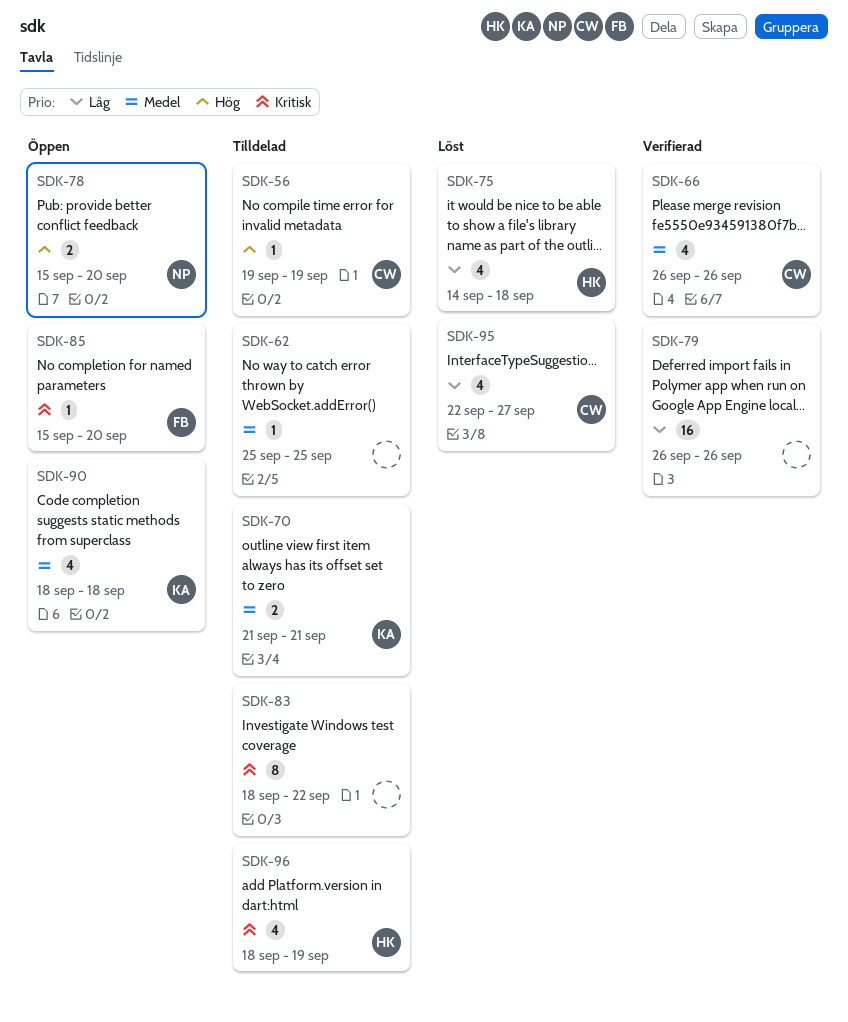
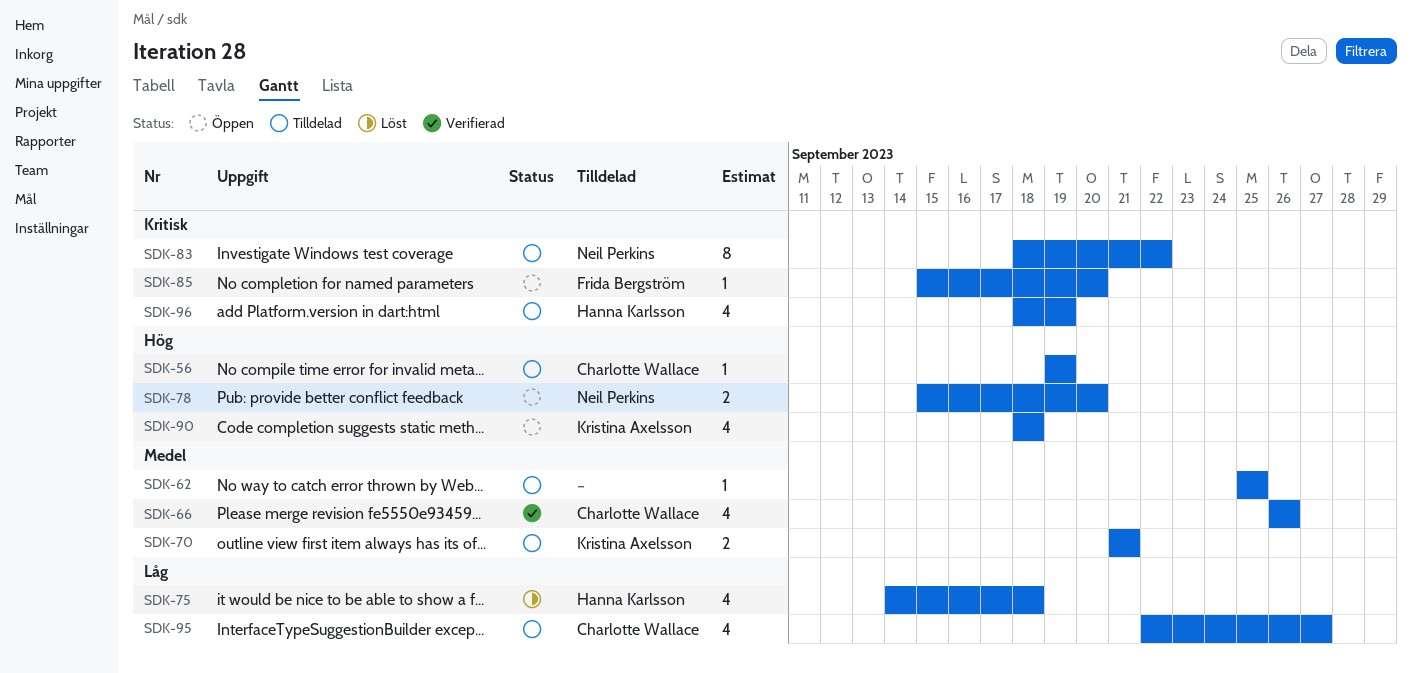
SDK-79: present -> none
SDK-83, owner: none -> Neil Perkins
SDK-90, priority: Medel -> Hög
SDK-95, status: Löst -> Tilldelad

